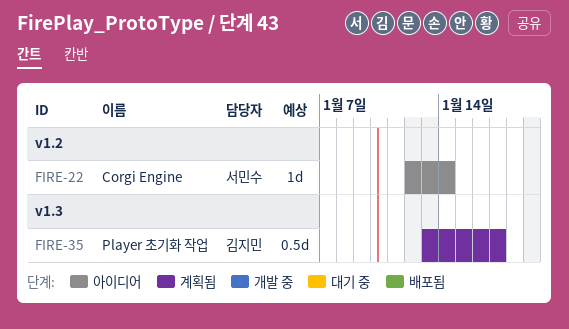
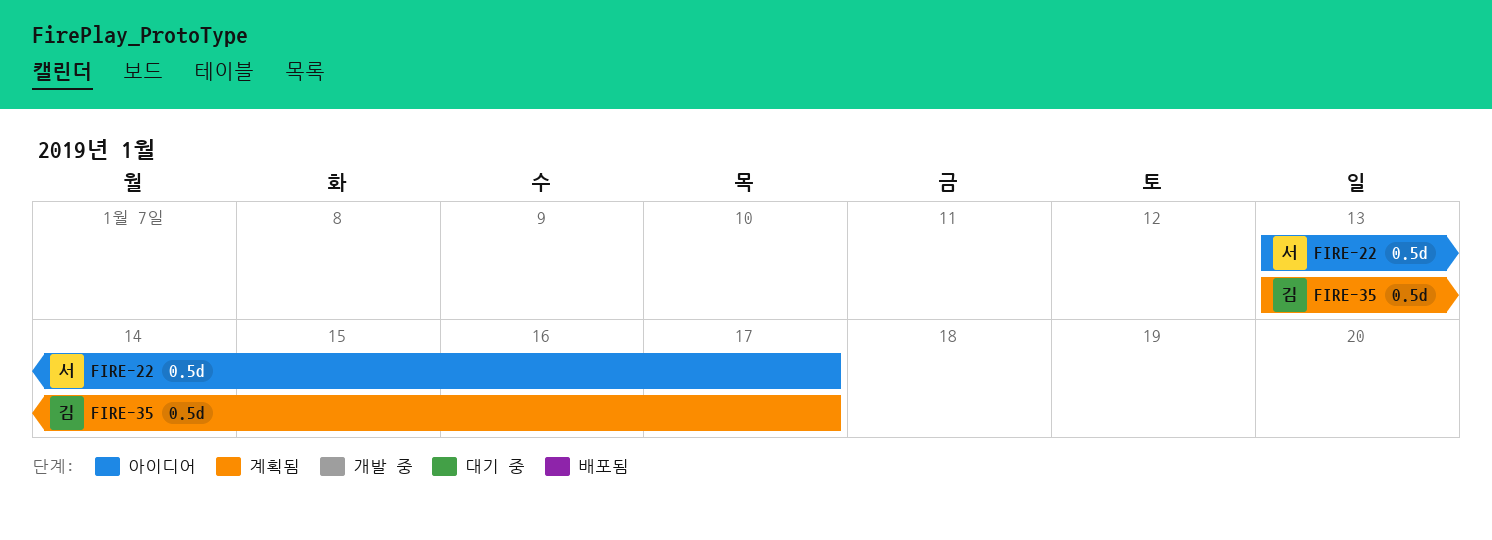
FIRE-22, estimate: 1d -> 0.5d
FIRE-22, start: Jan 12 -> Jan 13
FIRE-22, due: Jan 14 -> Jan 17

